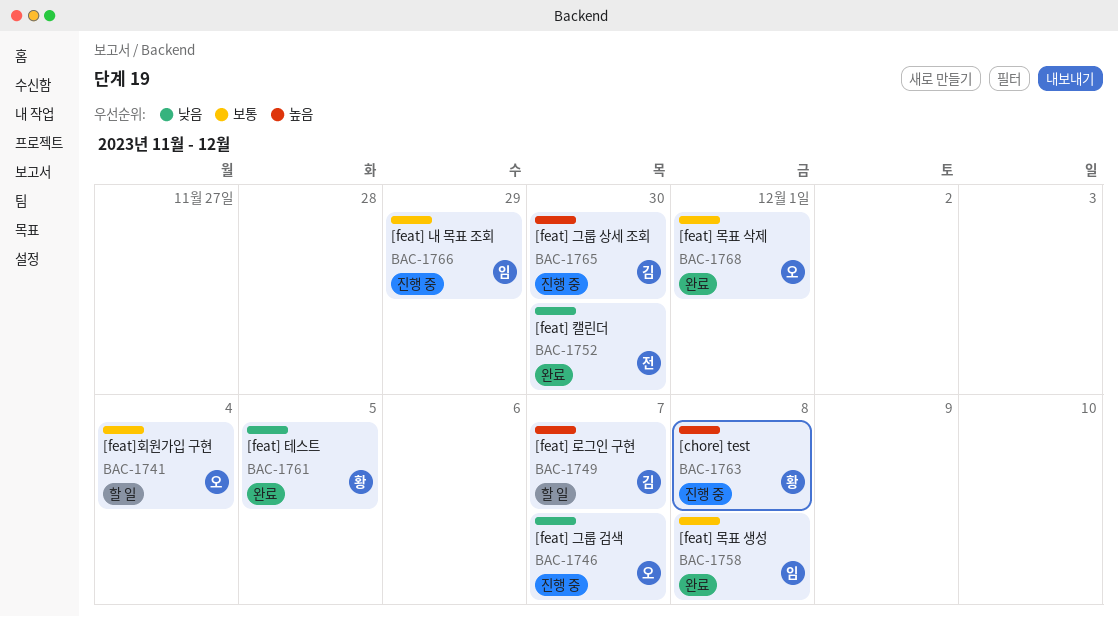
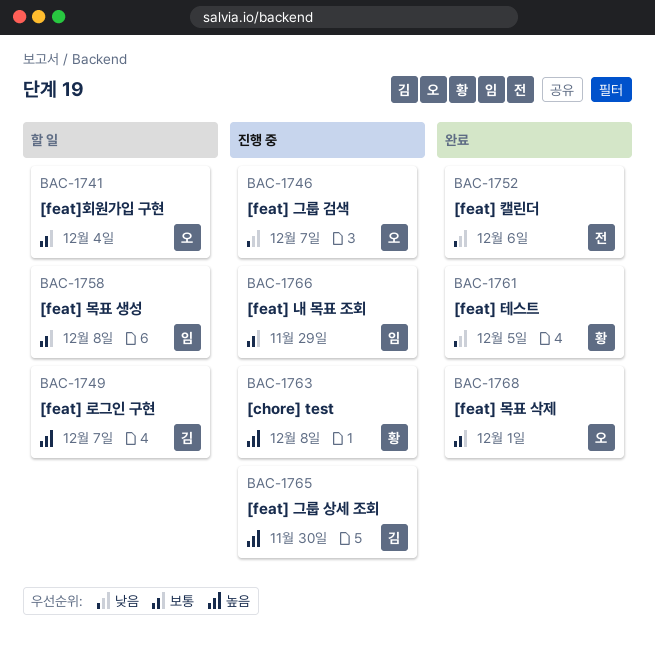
BAC-1752, due: Nov 30 -> Dec 6
BAC-1758, status: 완료 -> 할 일

